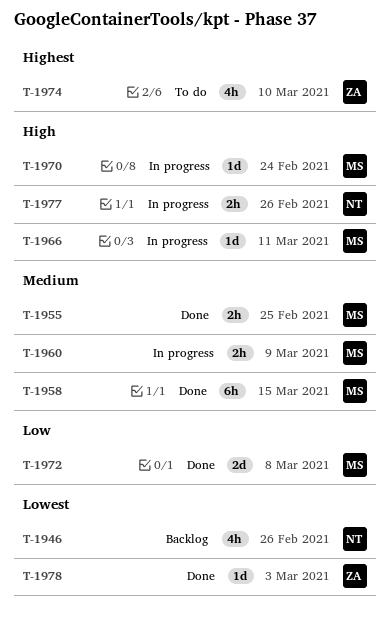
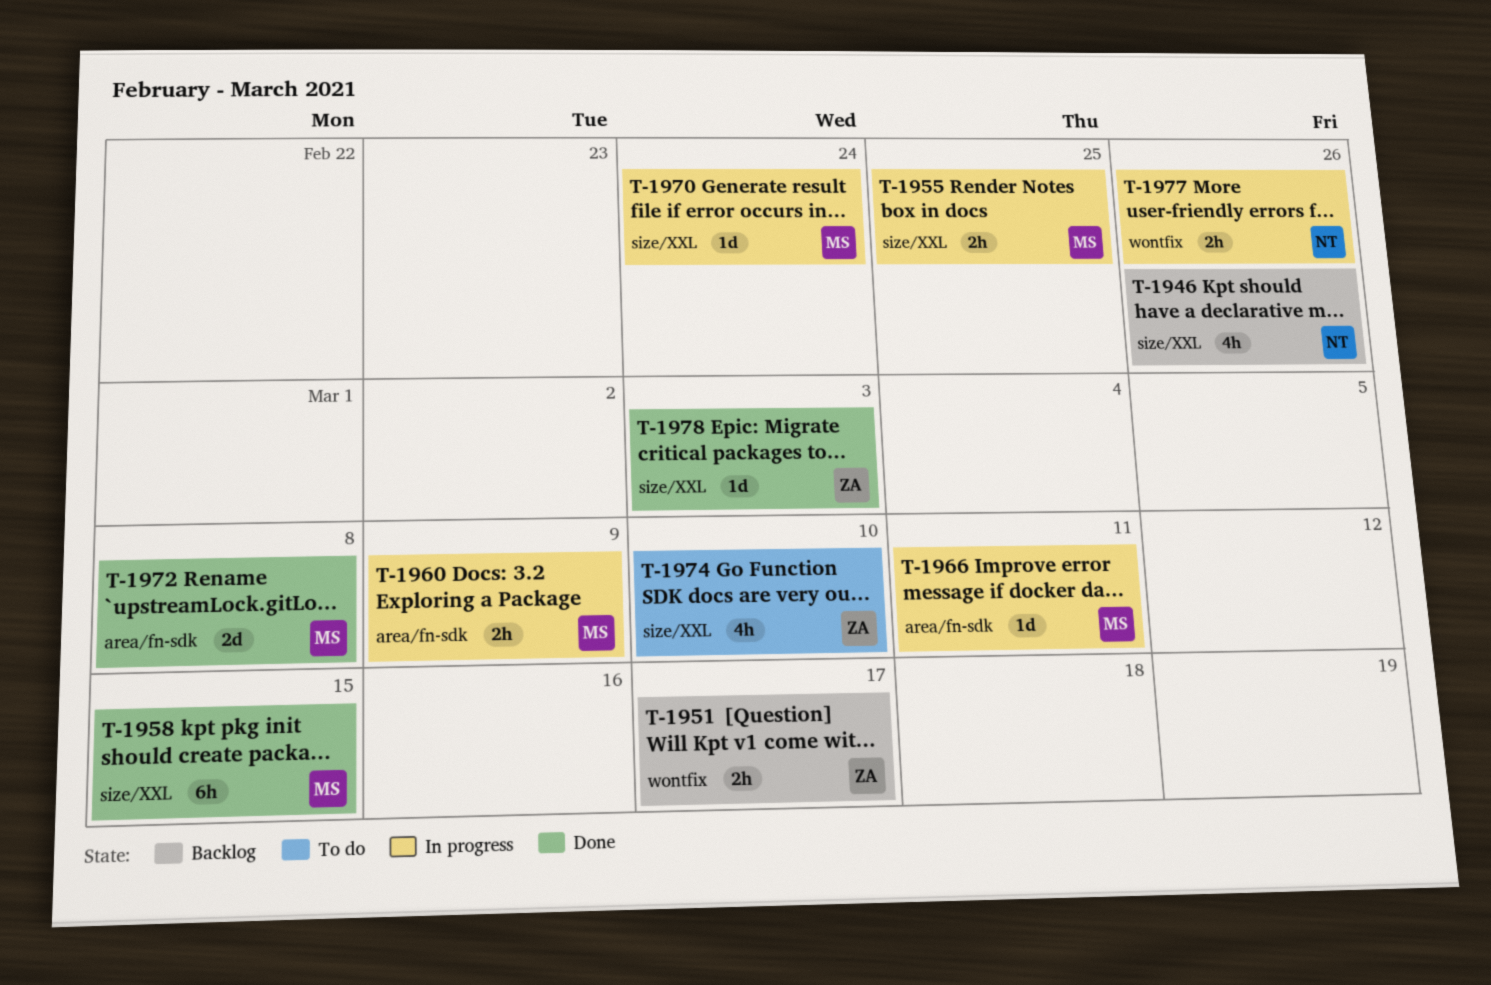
T-1951: none -> present
T-1955, status: Done -> In progress

